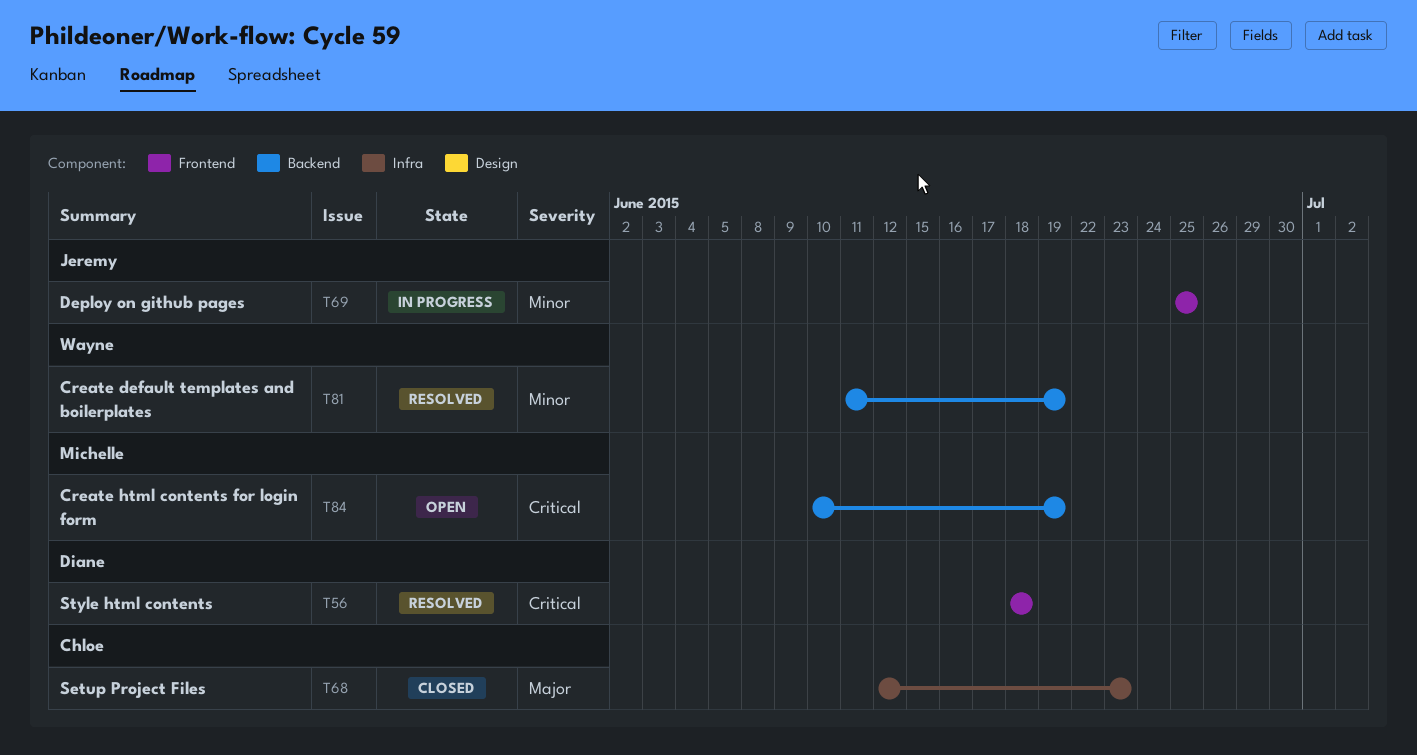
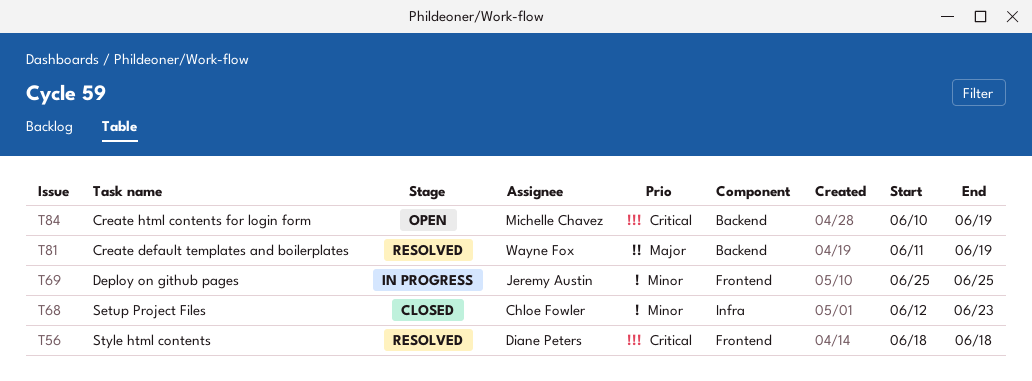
T68, priority: Major -> Minor
T81, priority: Minor -> Major

